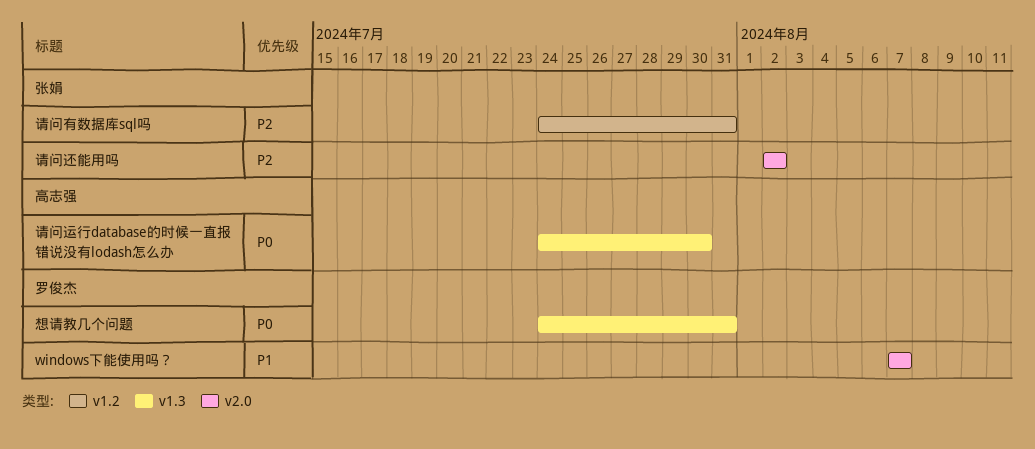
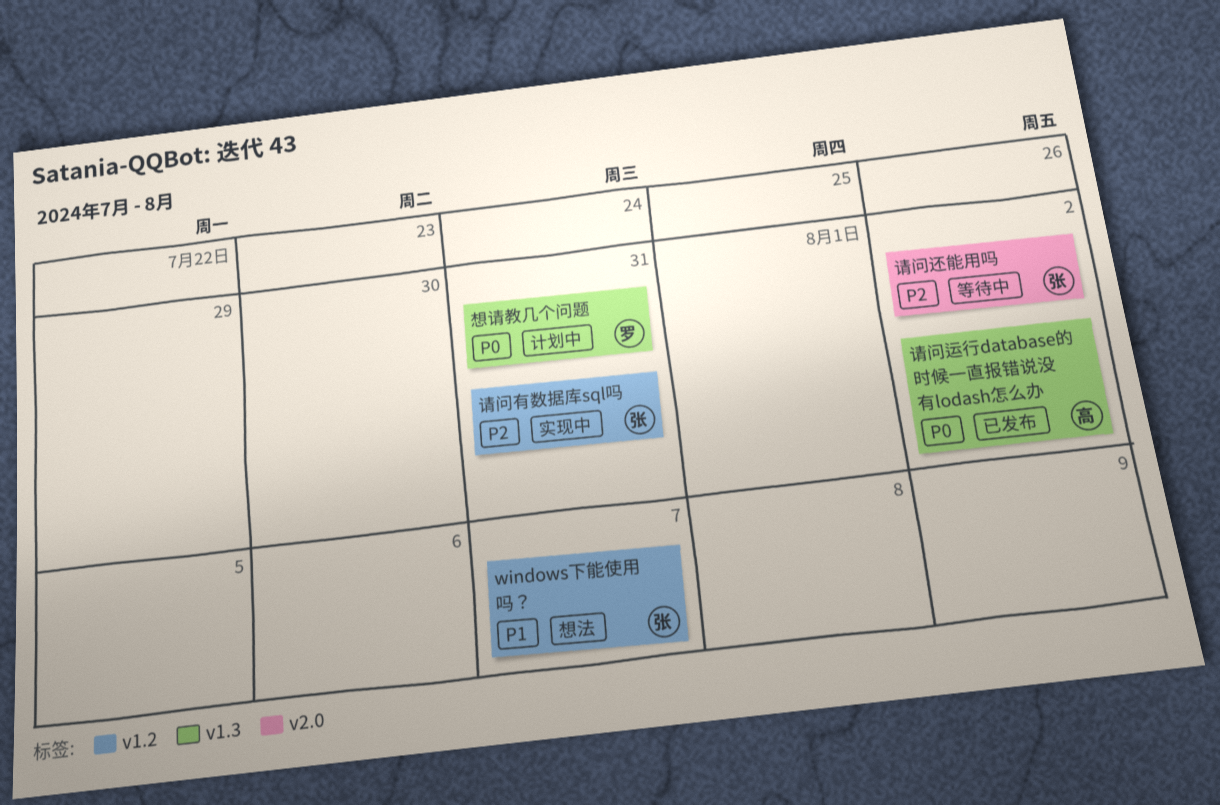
windows下能使用吗？, owner: 罗俊杰 -> 张娟
windows下能使用吗？, label: v2.0 -> v1.2
请问运行database的时候一直报错说没有lodash怎么办, due: Jul 30 -> Aug 2

